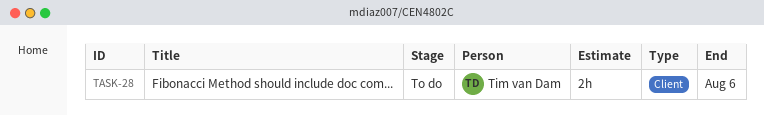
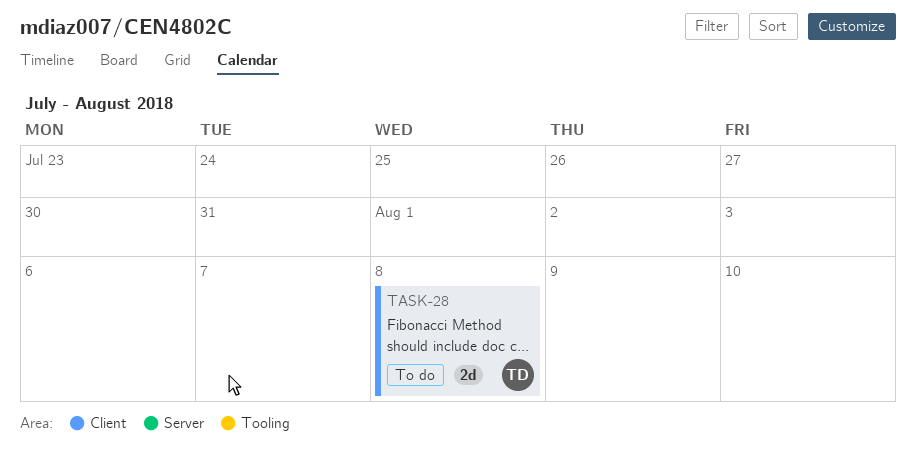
TASK-28, estimate: 2h -> 2d
TASK-28, due: Aug 6 -> Aug 8

